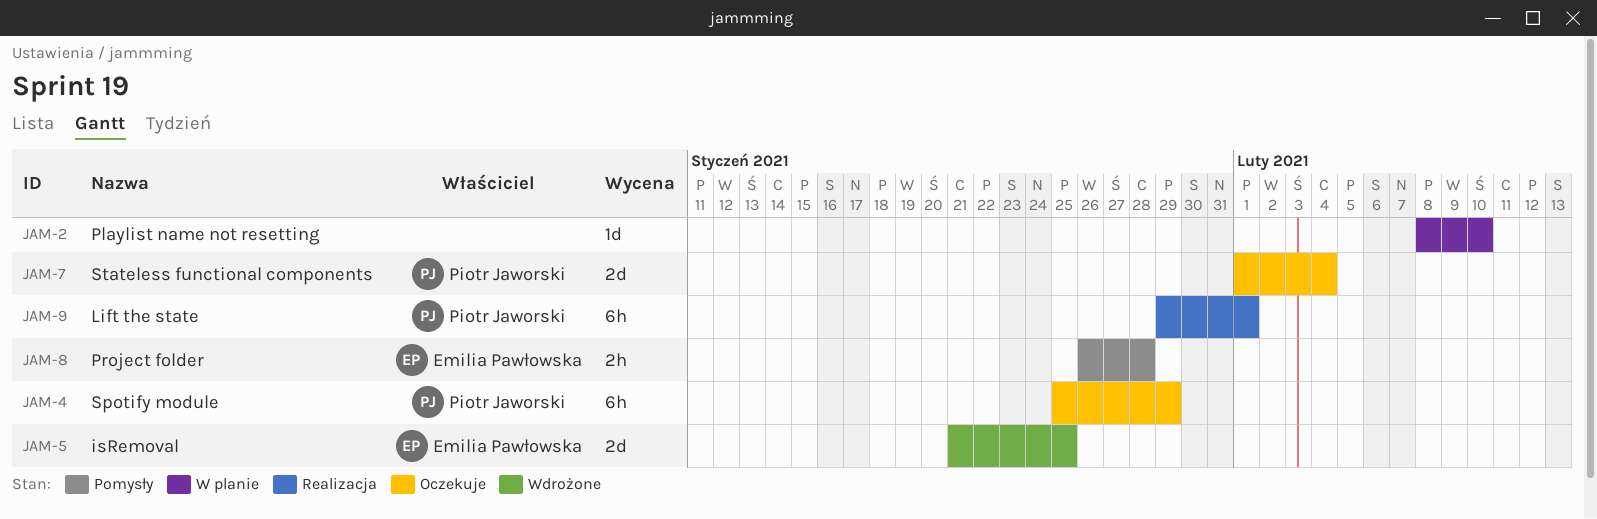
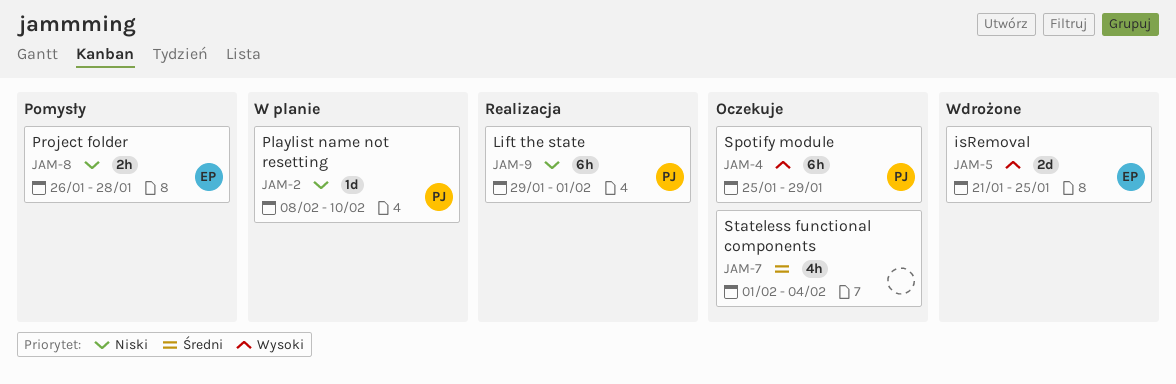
JAM-2, owner: none -> Piotr Jaworski
JAM-7, owner: Piotr Jaworski -> none
JAM-7, estimate: 2d -> 4h

